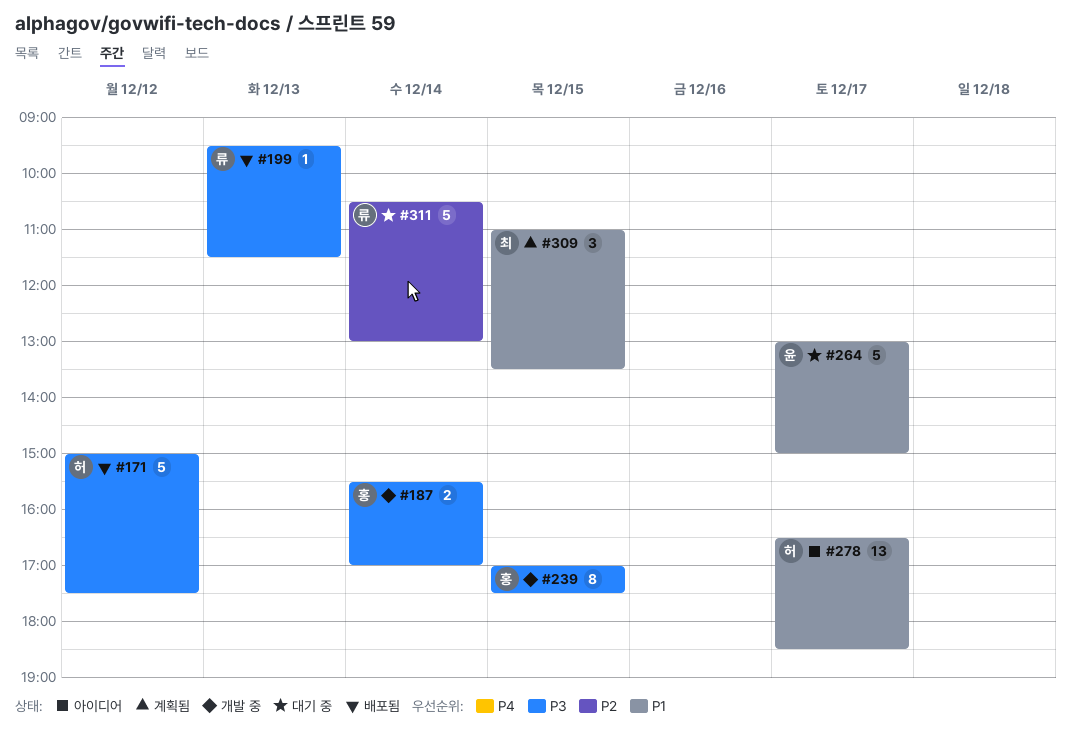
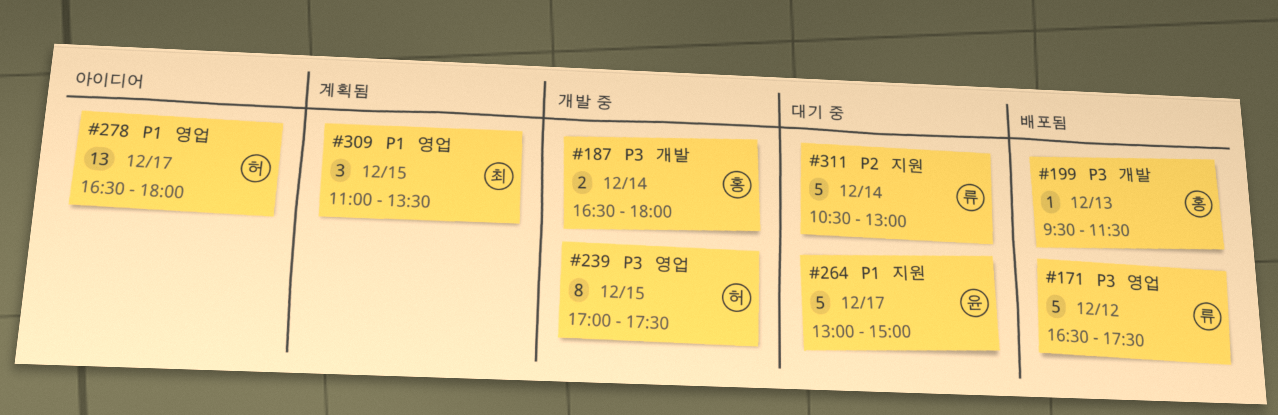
#171, owner: 허 -> 류
#171, begins: 15:00 -> 16:30
#187, begins: 15:30 -> 16:30
#187, ends: 17:00 -> 18:00
#199, owner: 류 -> 홍
#239, owner: 홍 -> 허
#278, ends: 18:30 -> 18:00

